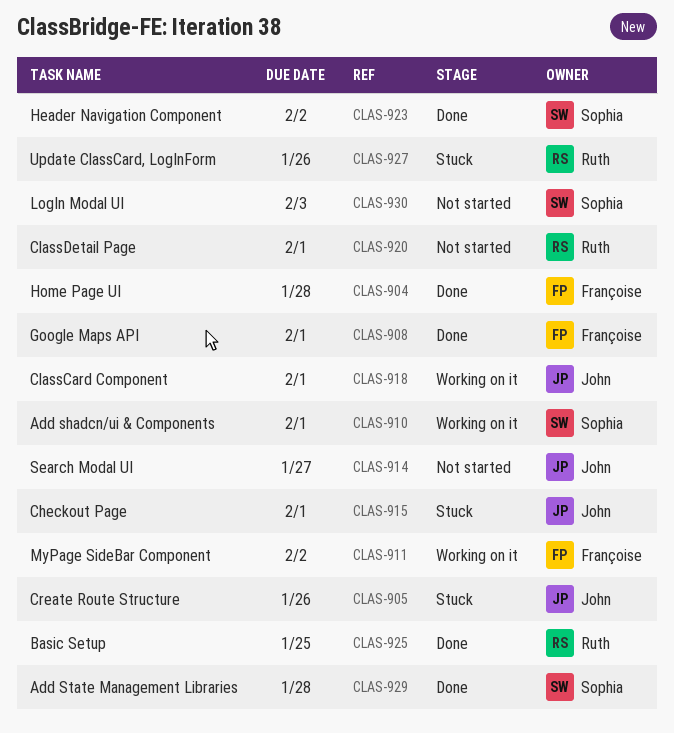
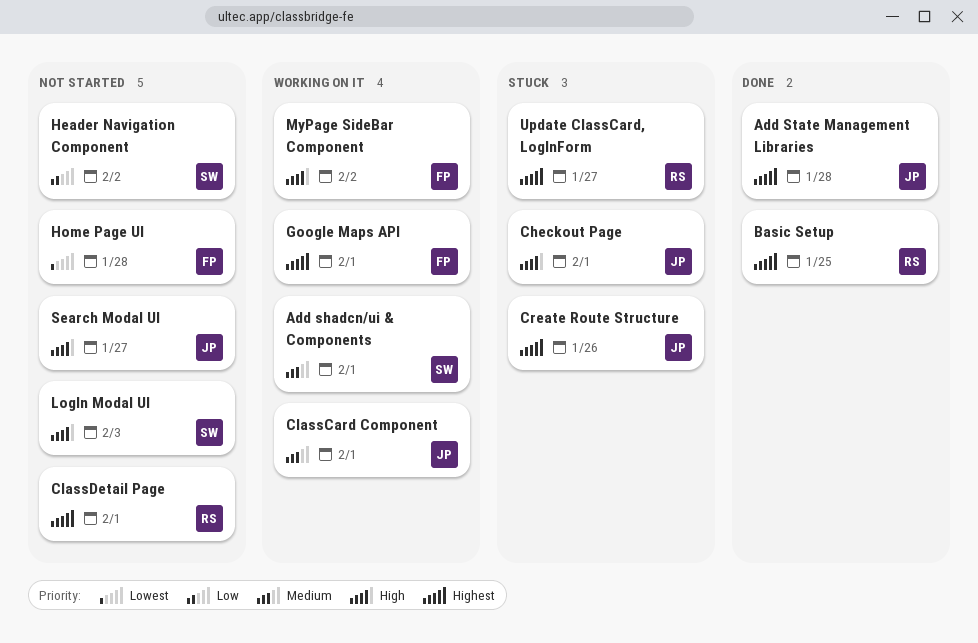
Add State Management Libraries, owner: Sophia -> John
Google Maps API, status: Done -> Working on it
Header Navigation Component, status: Done -> Not started
Home Page UI, status: Done -> Not started
Update ClassCard, LogInForm, due: Jan 26 -> Jan 27

